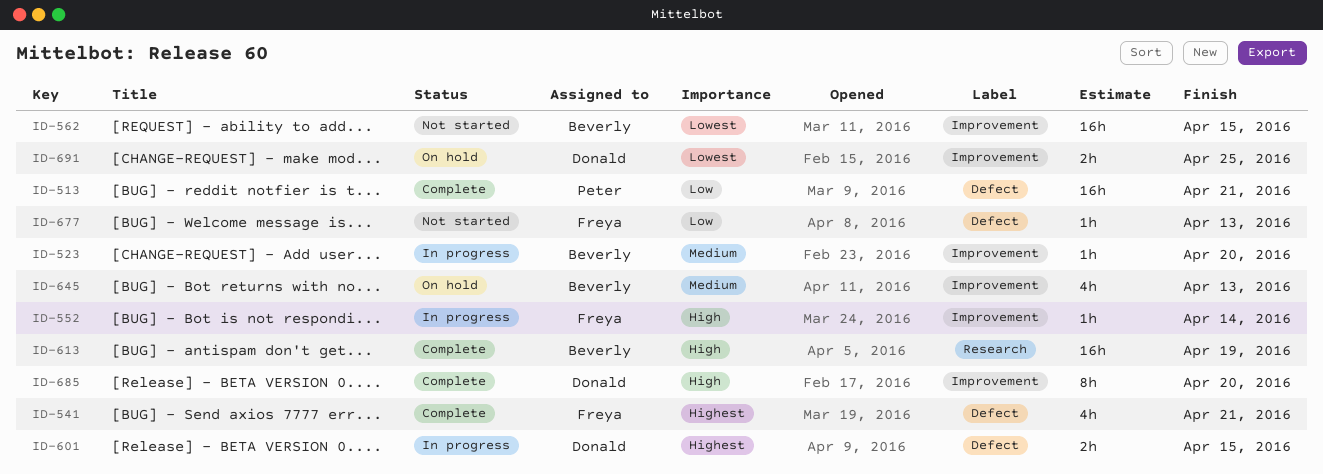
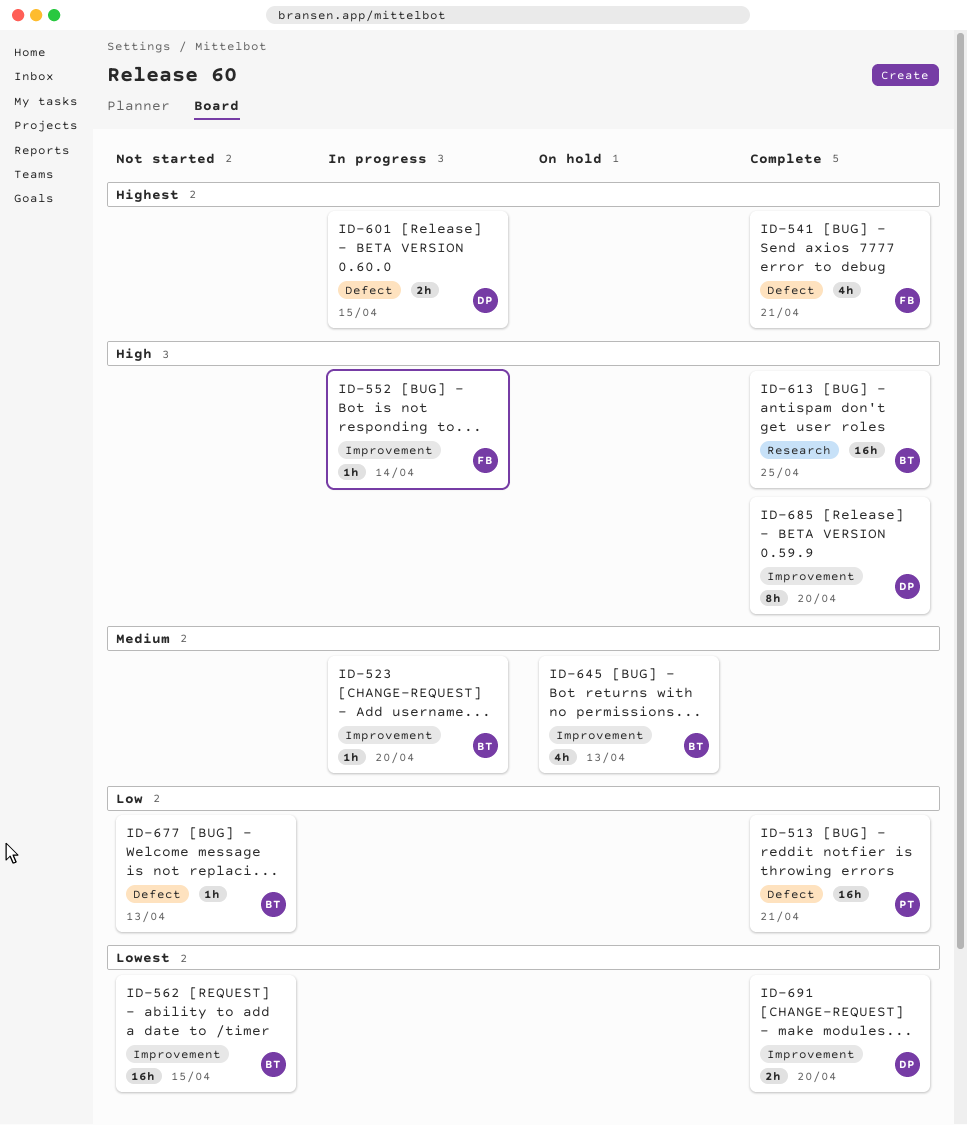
ID-613, due: Apr 19 -> Apr 25
ID-677, owner: Freya -> Beverly
ID-691, status: On hold -> Complete
ID-691, due: Apr 25 -> Apr 20

